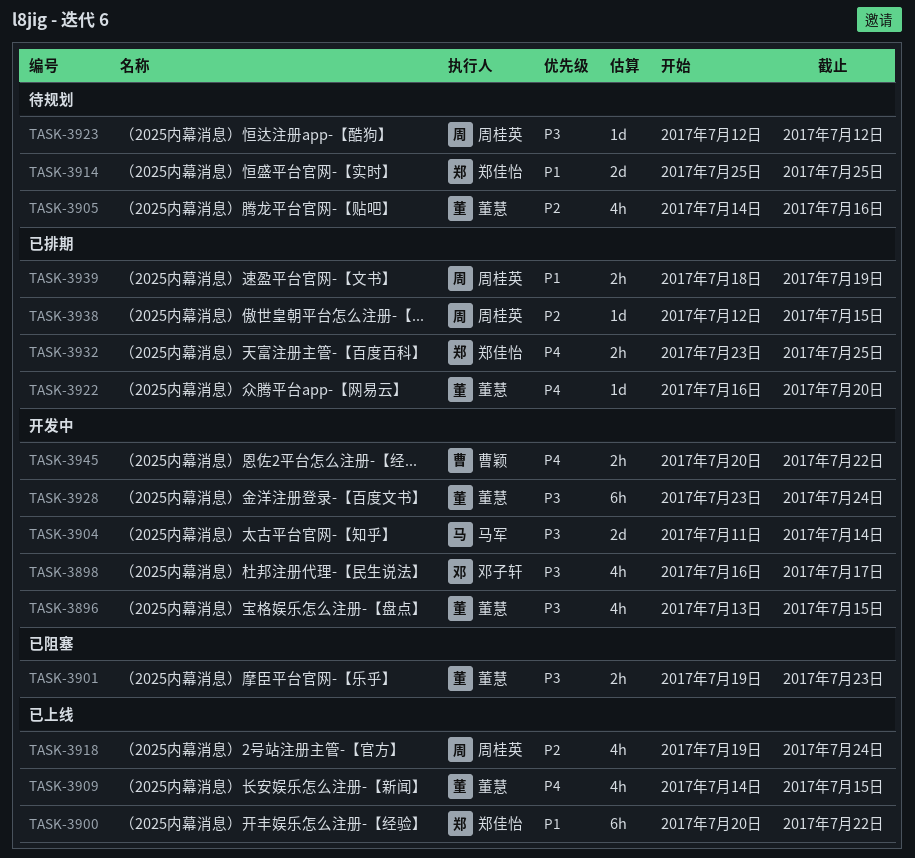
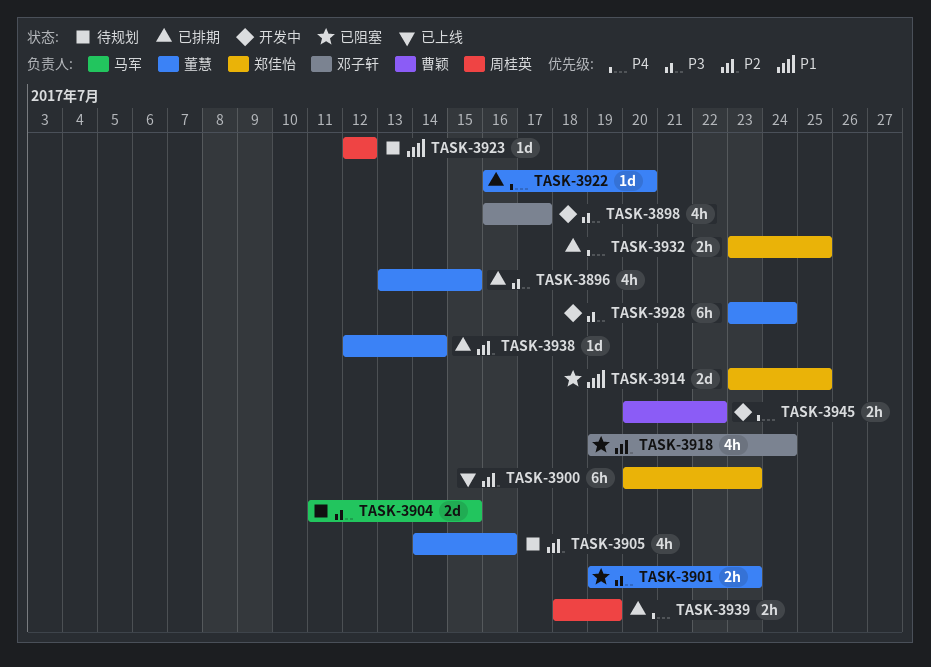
TASK-3896, status: 开发中 -> 已排期
TASK-3900, priority: P1 -> P2
TASK-3900, due: Jul 22 -> Jul 23
TASK-3904, status: 开发中 -> 待规划
TASK-3904, due: Jul 14 -> Jul 15
TASK-3909: present -> none
TASK-3914, status: 待规划 -> 已阻塞
TASK-3914, start: Jul 25 -> Jul 23
TASK-3918, status: 已上线 -> 已阻塞
TASK-3918, owner: 周桂英 -> 邓子轩
TASK-3923, priority: P3 -> P1
TASK-3938, owner: 周桂英 -> 董慧
TASK-3938, due: Jul 15 -> Jul 14
TASK-3939, priority: P1 -> P4

